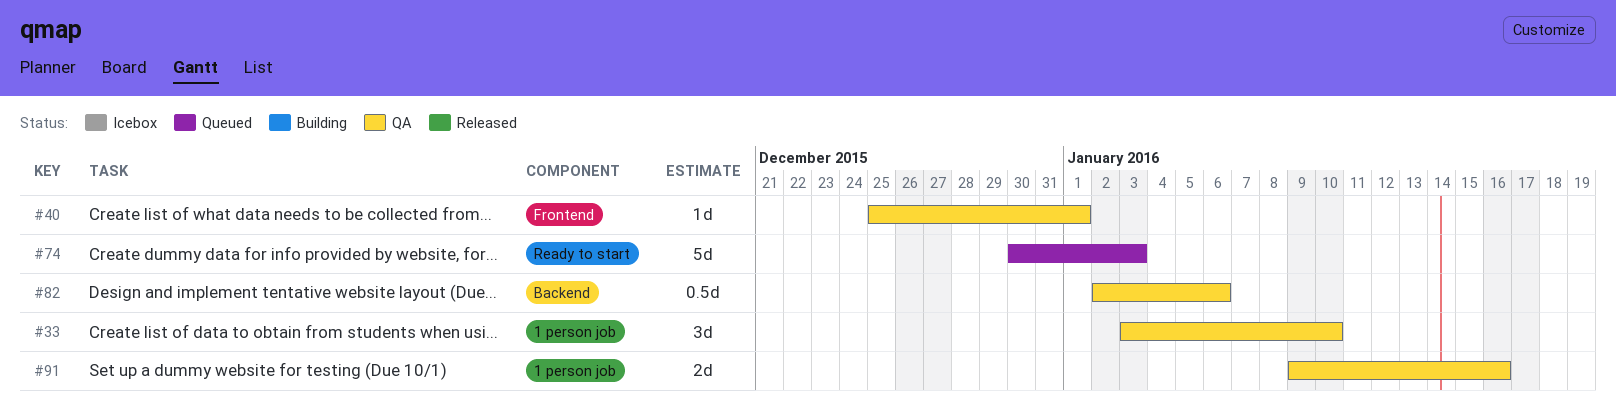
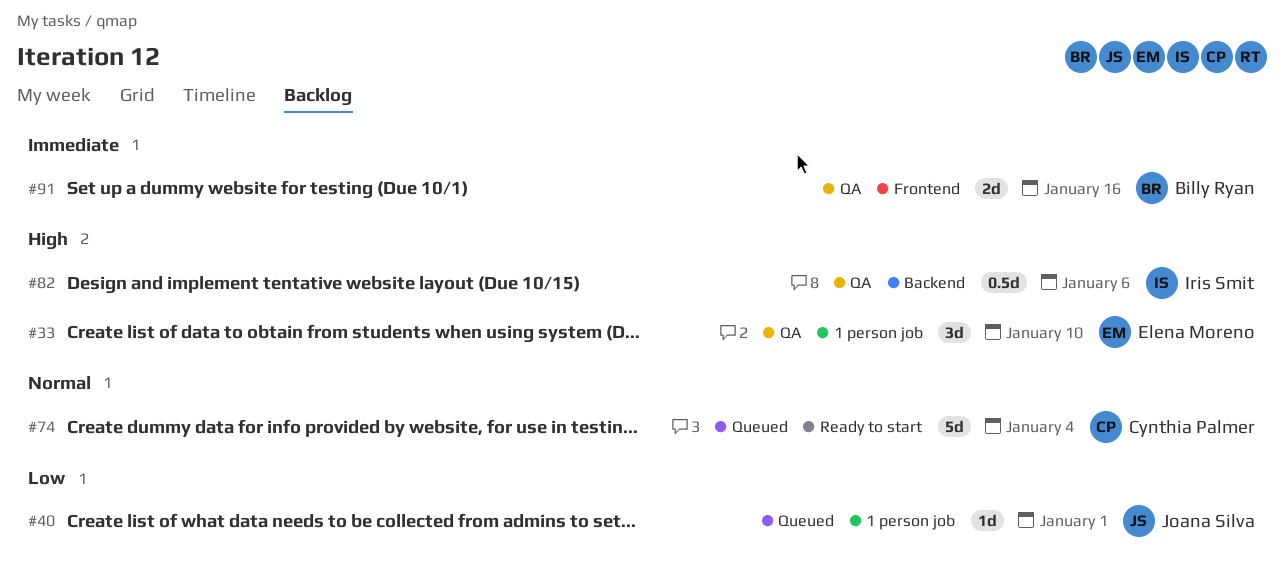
#40, status: QA -> Queued
#40, label: Frontend -> 1 person job
#74, due: Jan 3 -> Jan 4
#91, label: 1 person job -> Frontend

